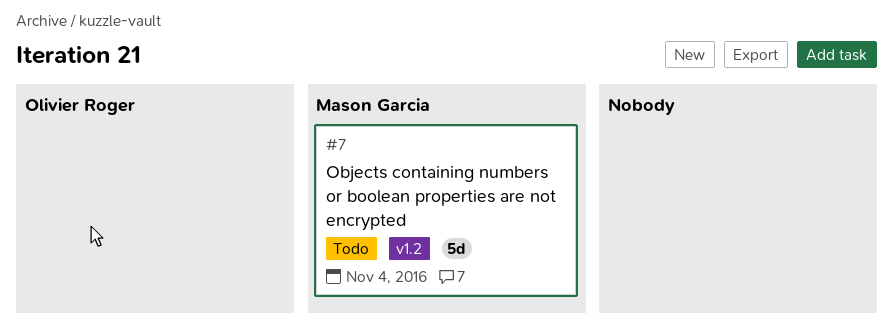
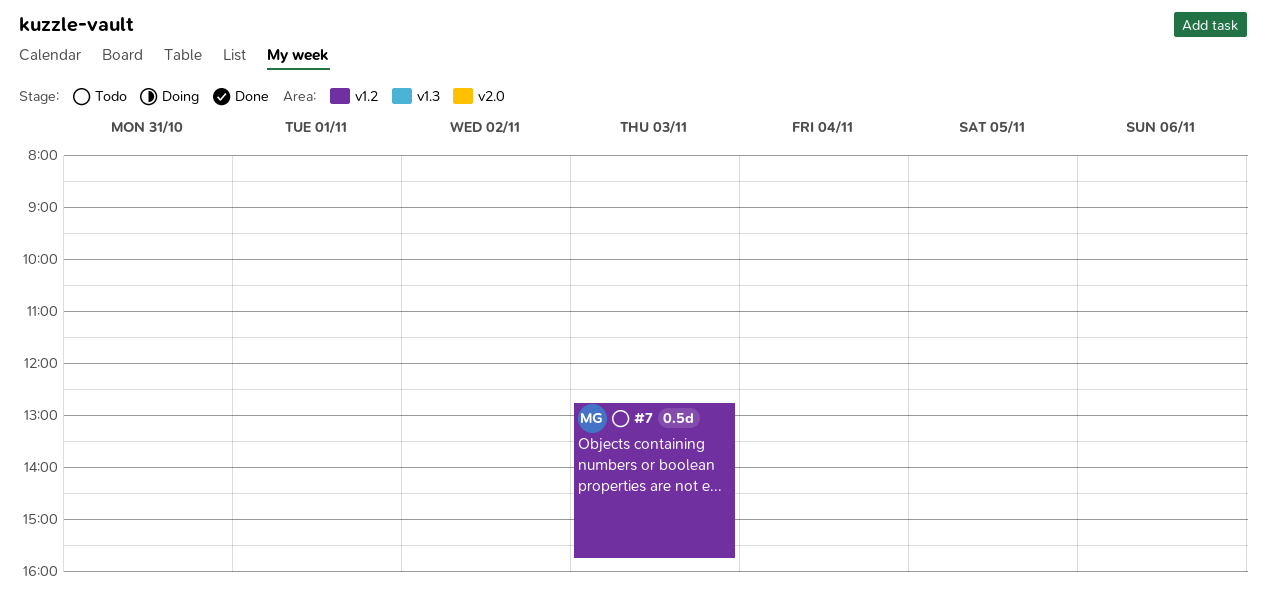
#7, estimate: 5d -> 0.5d
#7, day: Nov 4 -> Nov 3

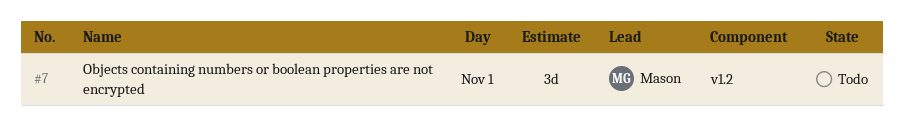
#7, estimate: 0.5d -> 3d
#7, day: Nov 3 -> Nov 1

